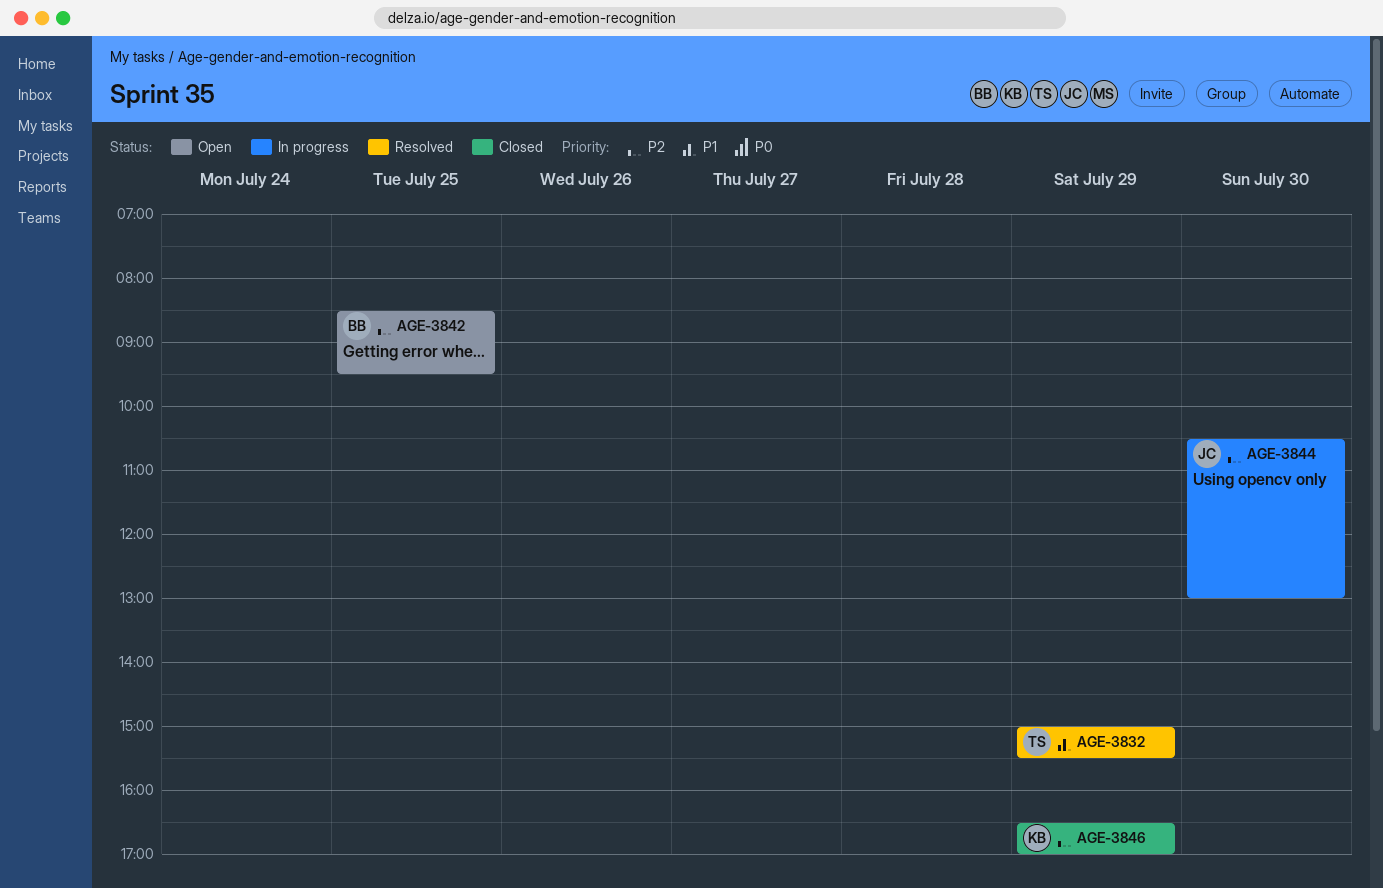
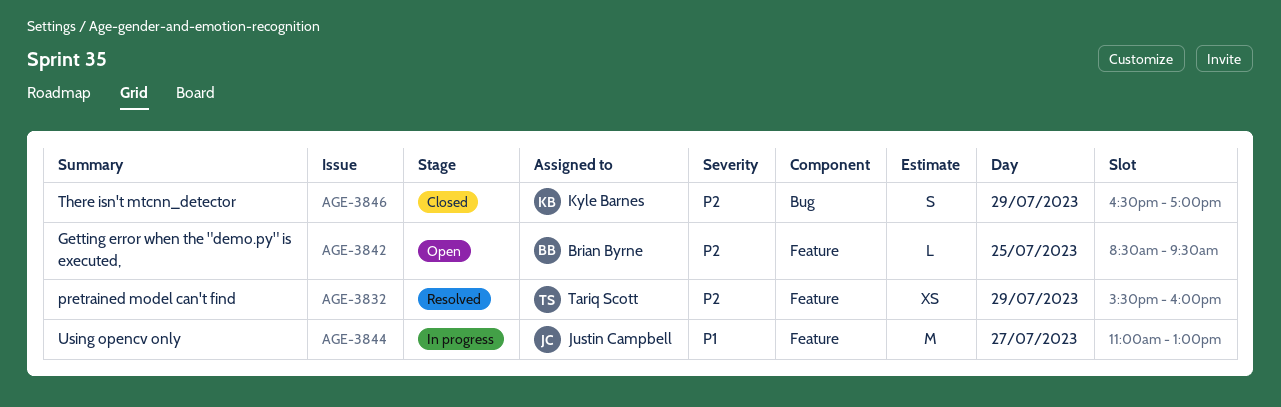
AGE-3832, priority: P1 -> P2
AGE-3832, begins: 15:00 -> 15:30
AGE-3832, ends: 15:30 -> 16:00
AGE-3844, priority: P2 -> P1
AGE-3844, day: Jul 30 -> Jul 27
AGE-3844, begins: 10:30 -> 11:00

